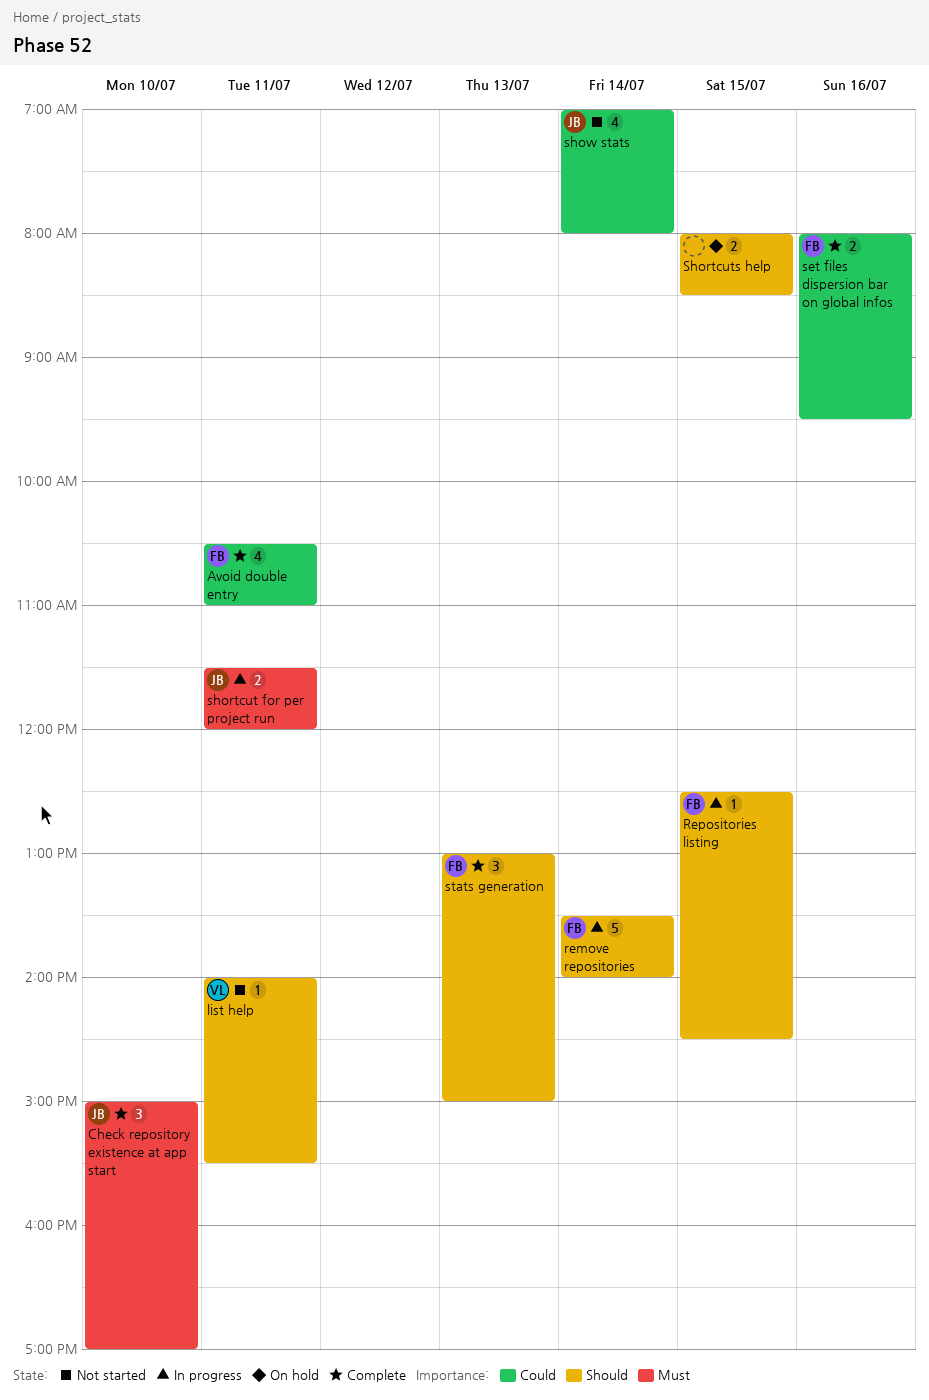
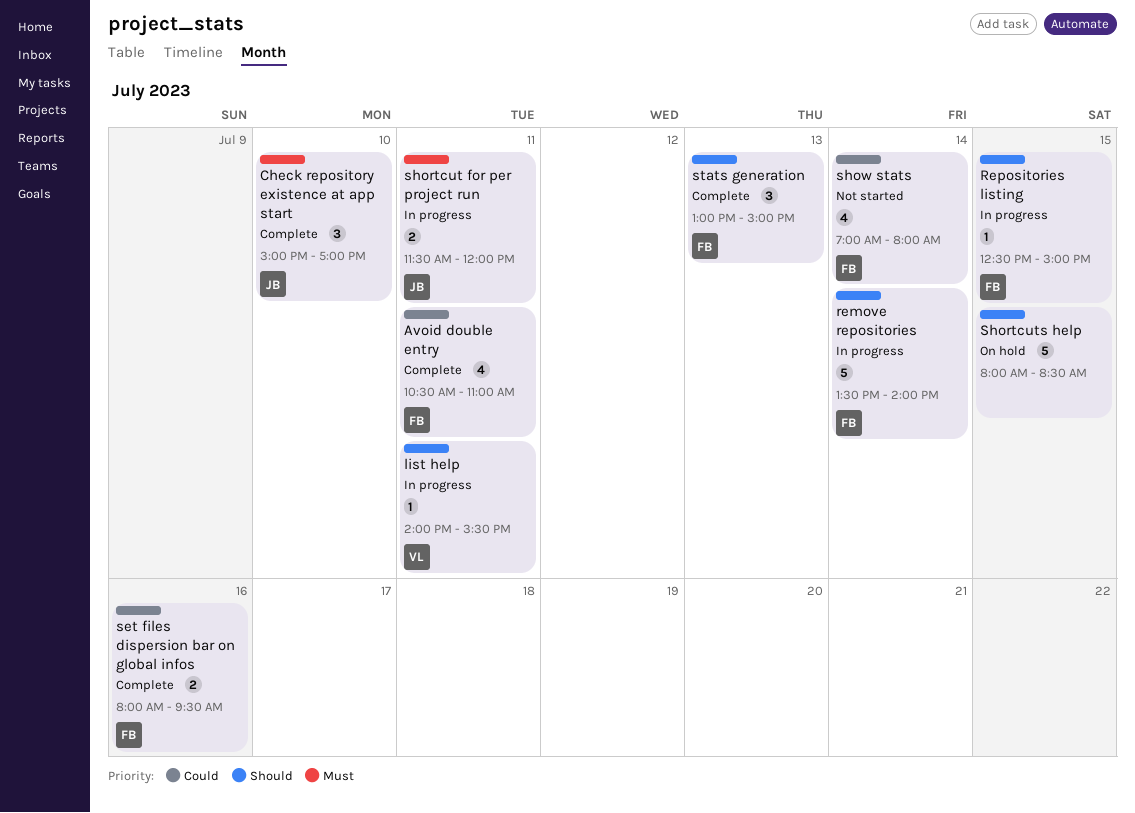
list help, status: Not started -> In progress
Repositories listing, ends: 14:30 -> 15:00
Shortcuts help, estimate: 2 -> 5
show stats, owner: JB -> FB

